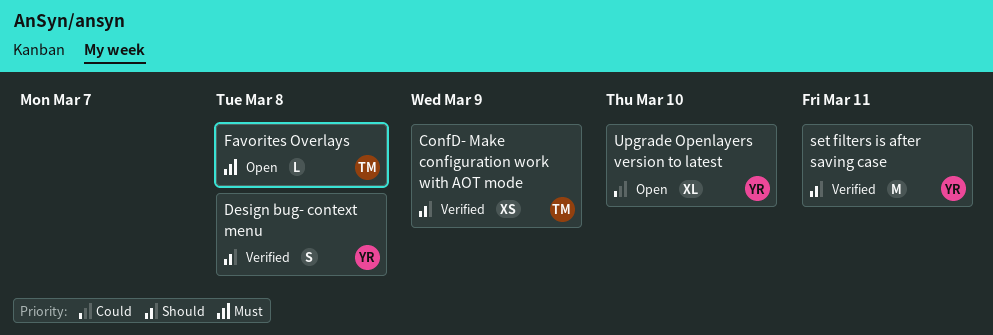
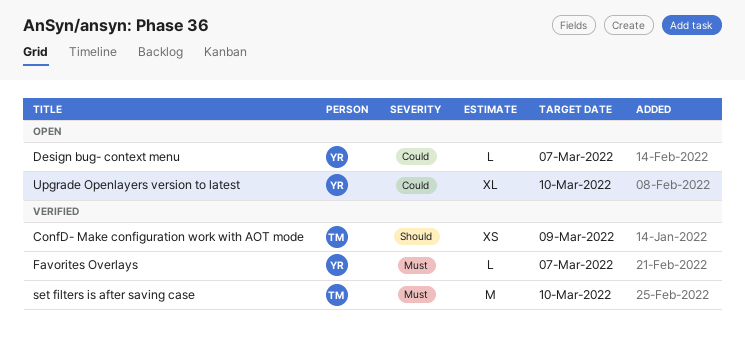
Design bug- context menu, status: Verified -> Open
Design bug- context menu, priority: Should -> Could
Design bug- context menu, estimate: S -> L
Design bug- context menu, due: Mar 8 -> Mar 7
Favorites Overlays, status: Open -> Verified
Favorites Overlays, owner: TM -> YR
Favorites Overlays, due: Mar 8 -> Mar 7
set filters is after saving case, owner: YR -> TM
set filters is after saving case, priority: Should -> Must
set filters is after saving case, due: Mar 11 -> Mar 10

